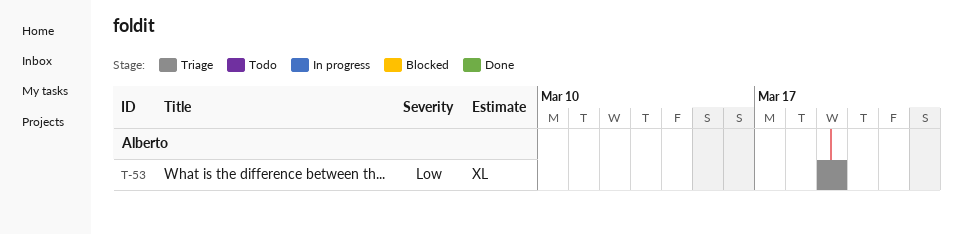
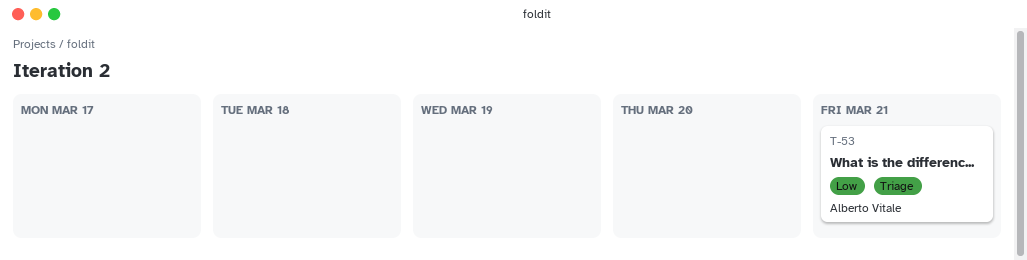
T-53, due: Mar 19 -> Mar 21

